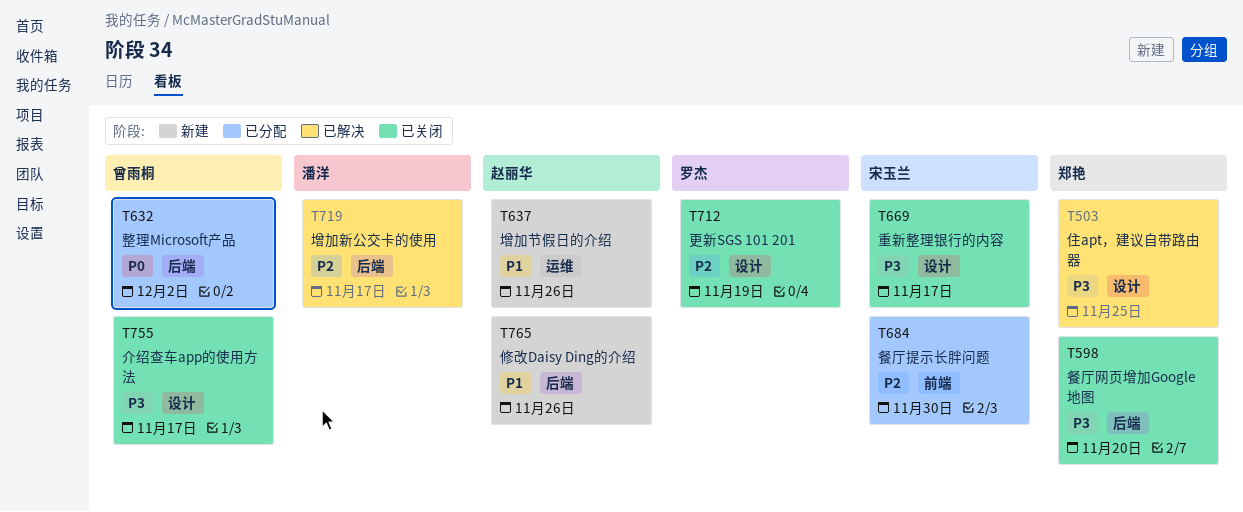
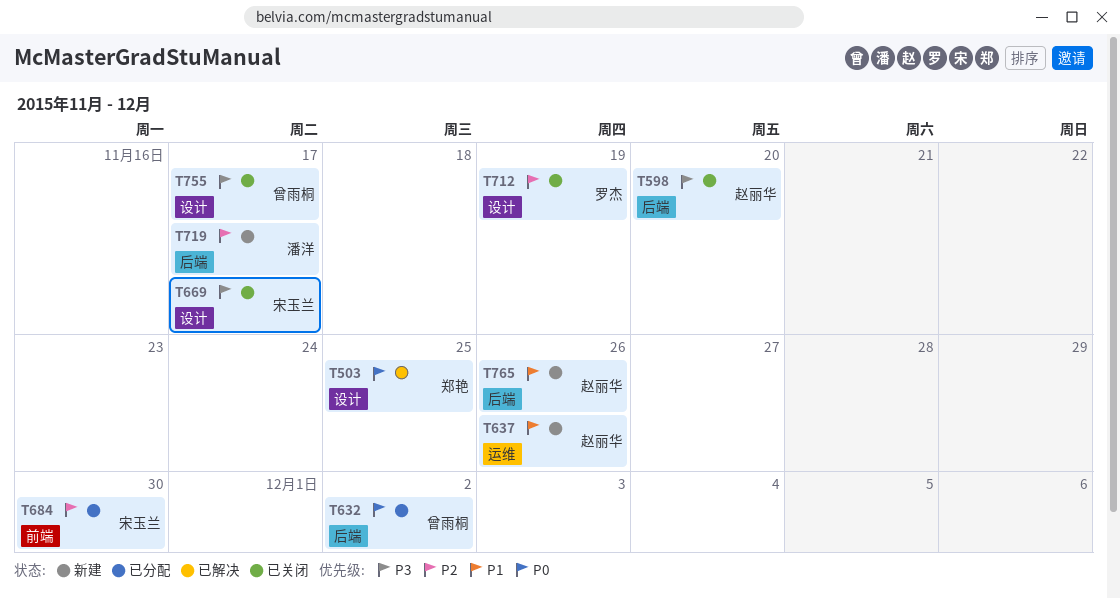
T503, priority: P3 -> P0
T598, owner: 郑艳 -> 赵丽华
T719, status: 已解决 -> 新建

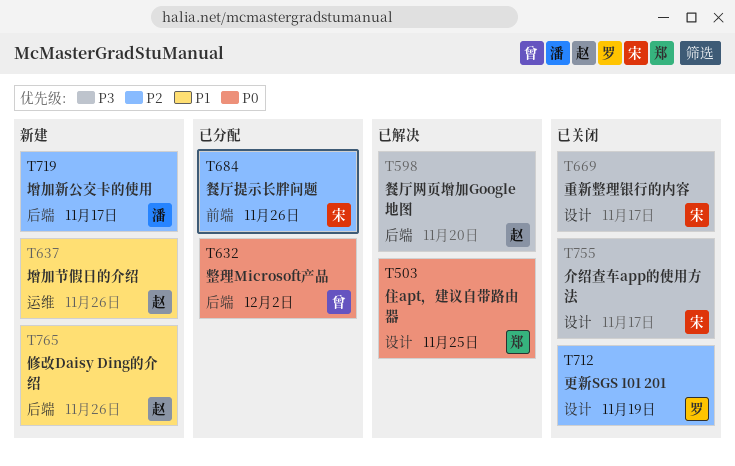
T598, status: 已关闭 -> 已解决
T684, due: Nov 30 -> Nov 26
T755, owner: 曾雨桐 -> 宋玉兰

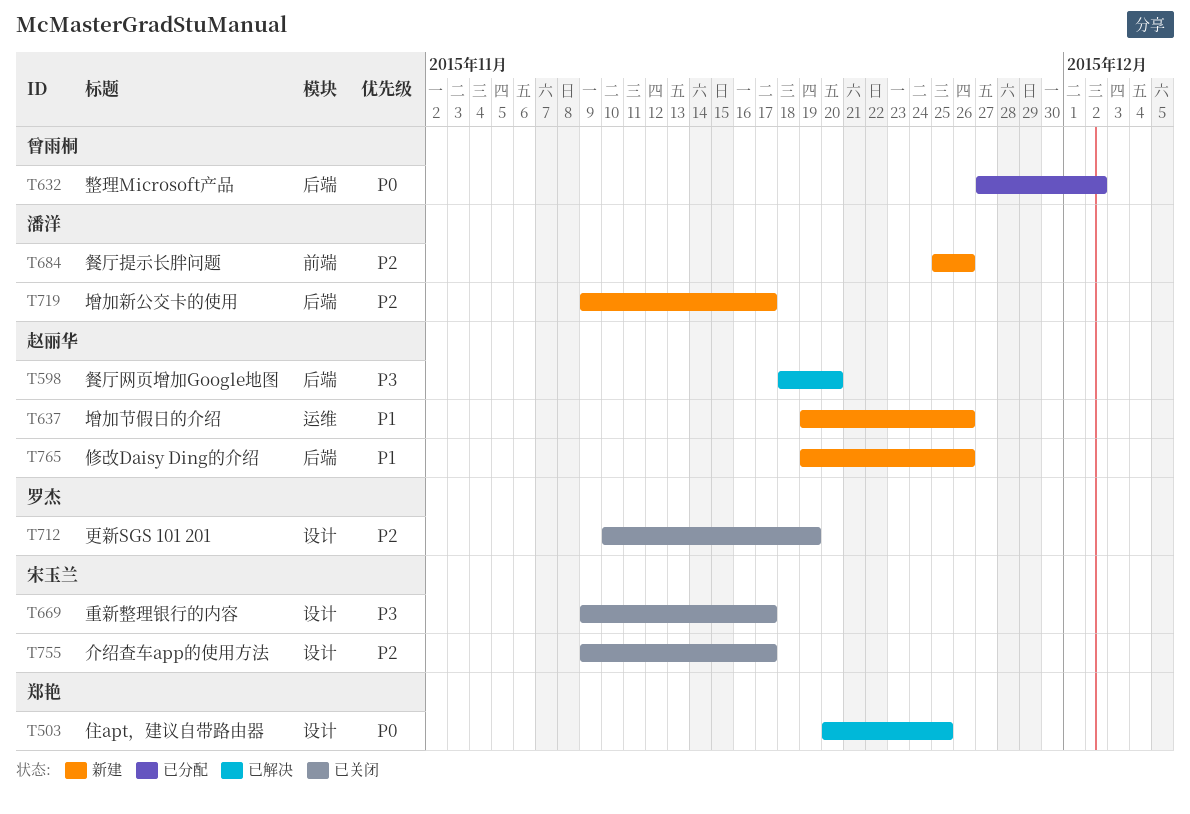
T684, status: 已分配 -> 新建
T684, owner: 宋玉兰 -> 潘洋
T755, priority: P3 -> P2

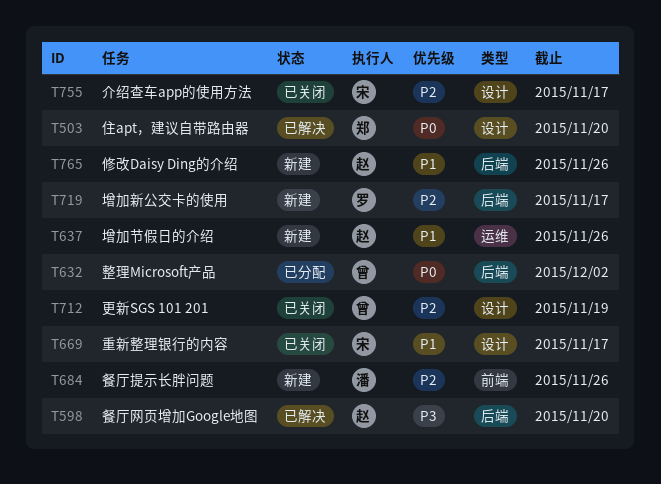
T503, due: Nov 25 -> Nov 20
T669, priority: P3 -> P1
T712, owner: 罗杰 -> 曾雨桐
T719, owner: 潘洋 -> 罗杰

